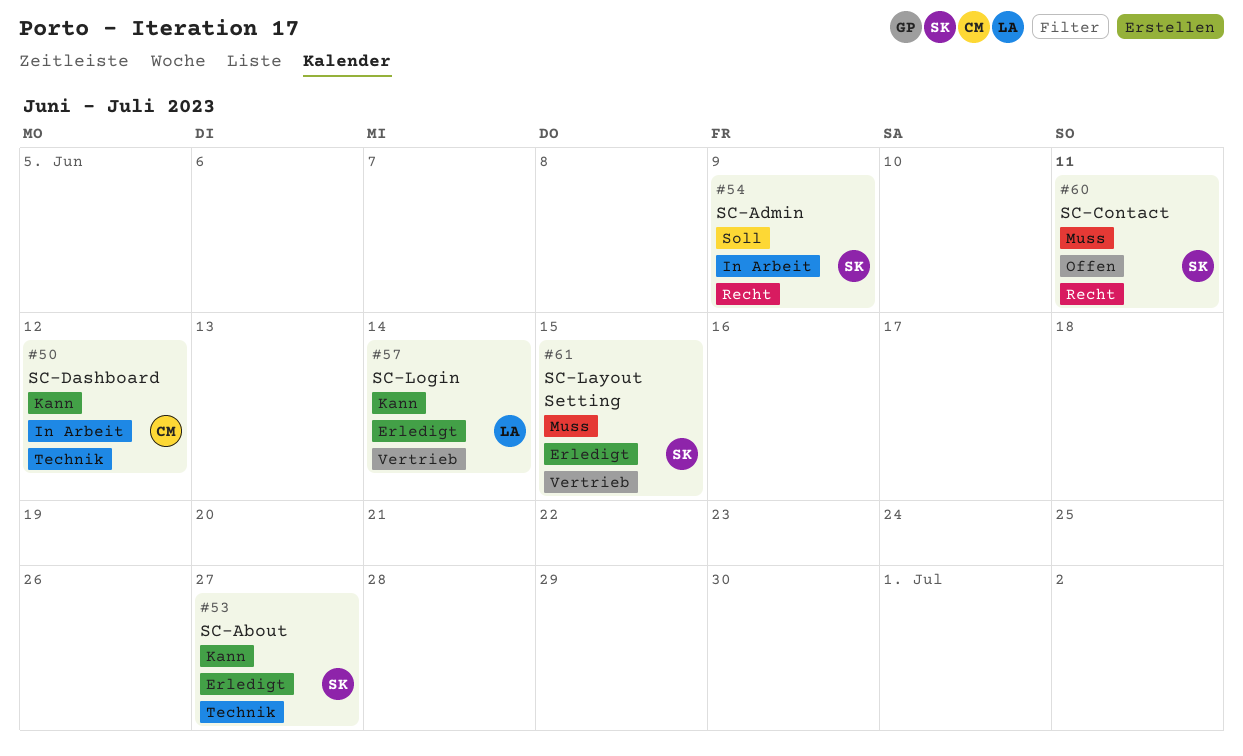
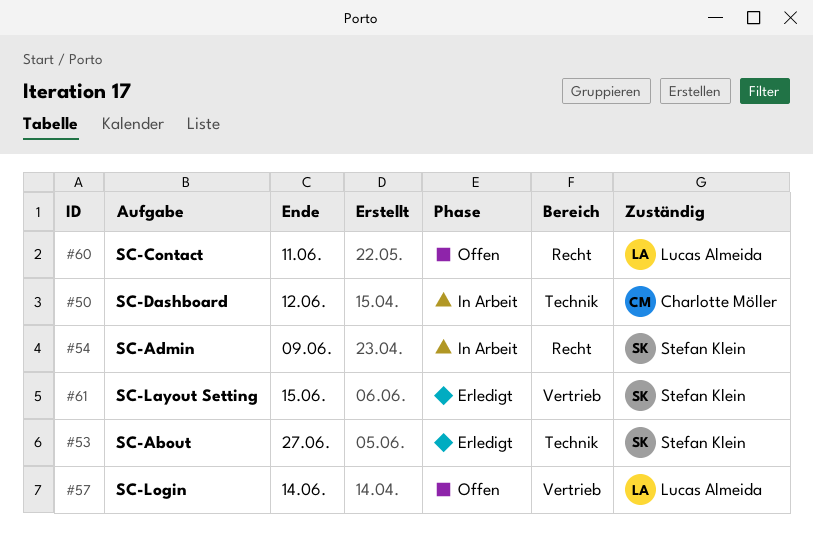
#57, status: Erledigt -> Offen
#60, owner: Stefan Klein -> Lucas Almeida

